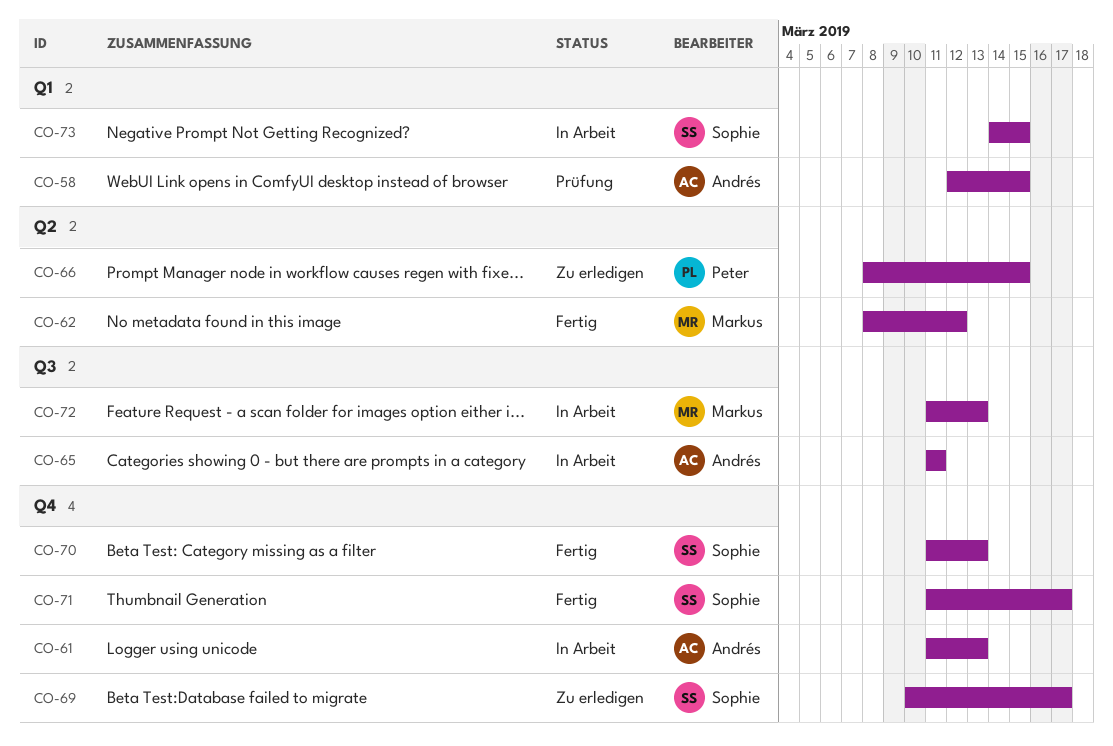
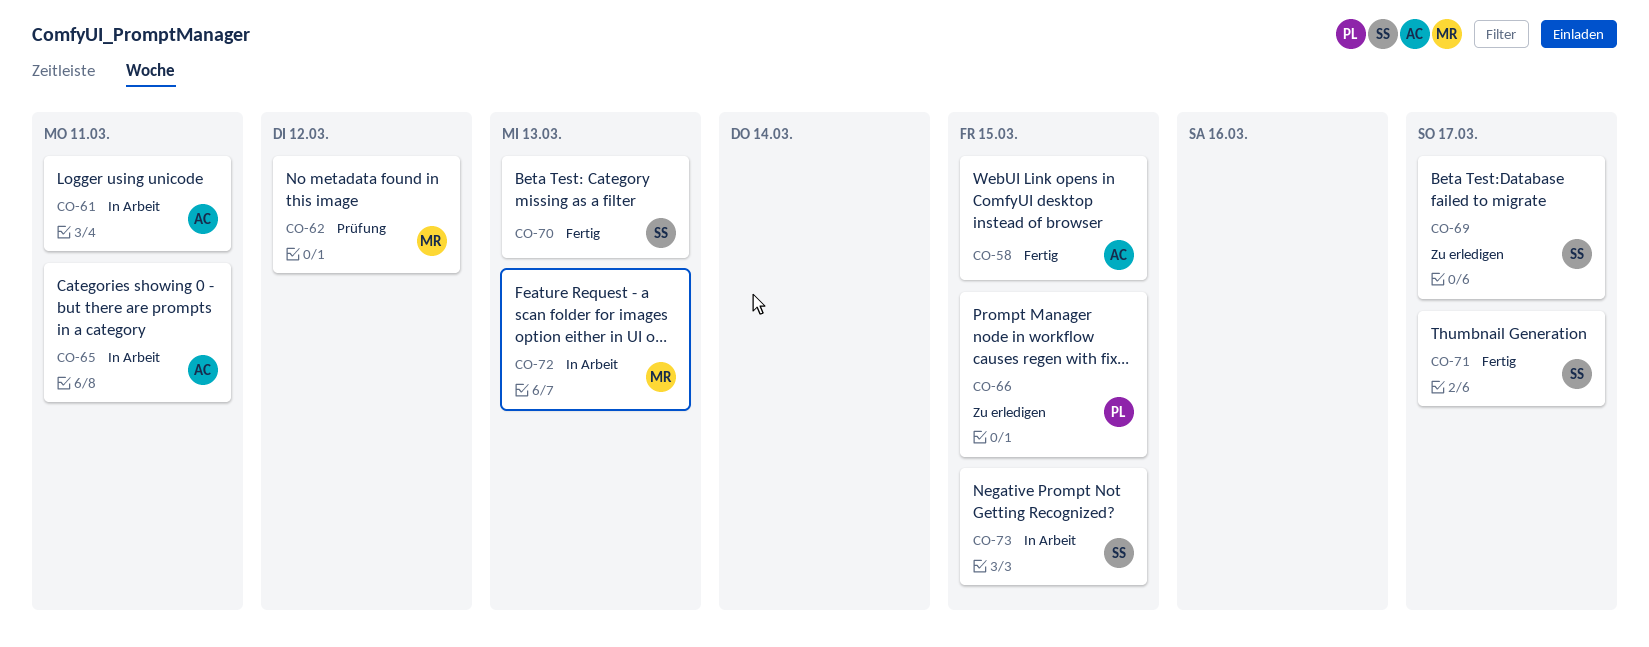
CO-58, status: Prüfung -> Fertig
CO-61, due: Mar 13 -> Mar 11
CO-62, status: Fertig -> Prüfung

